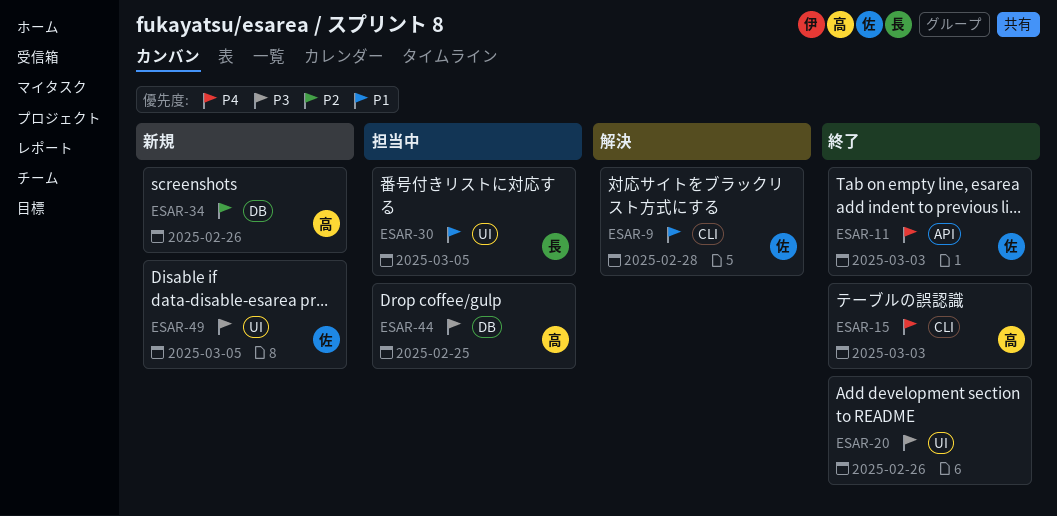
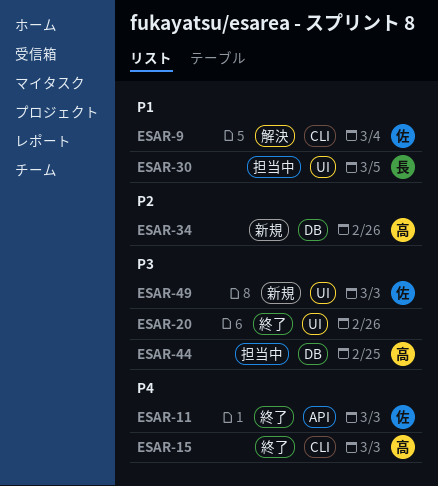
ESAR-9, due: Feb 28 -> Mar 4
ESAR-49, due: Mar 5 -> Mar 3

